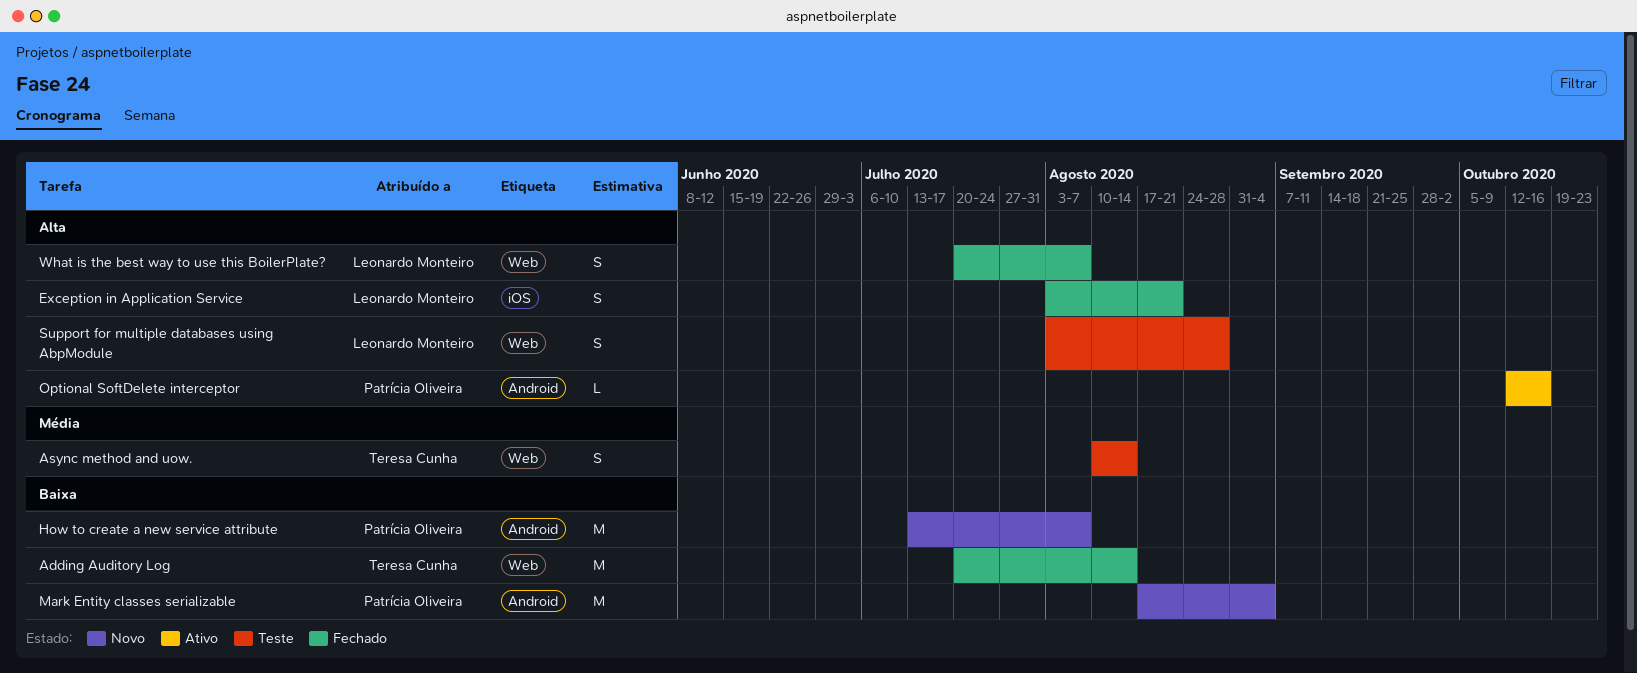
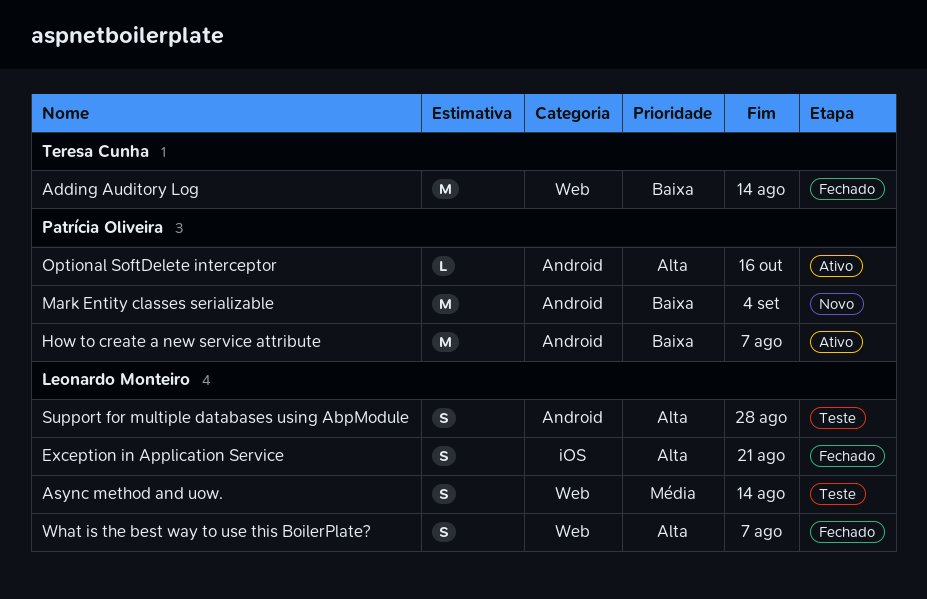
Async method and uow., owner: Teresa Cunha -> Leonardo Monteiro
How to create a new service attribute, status: Novo -> Ativo
Support for multiple databases using AbpModule, label: Web -> Android

